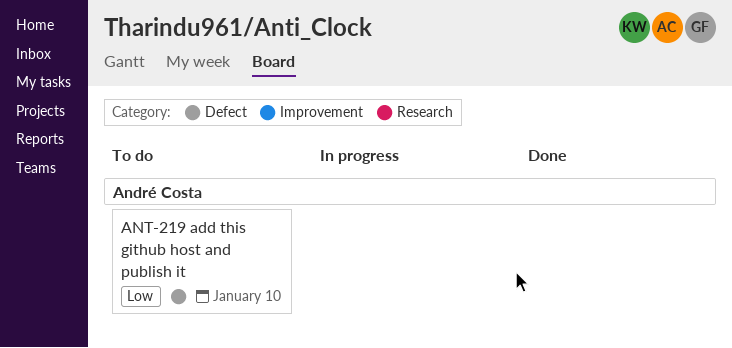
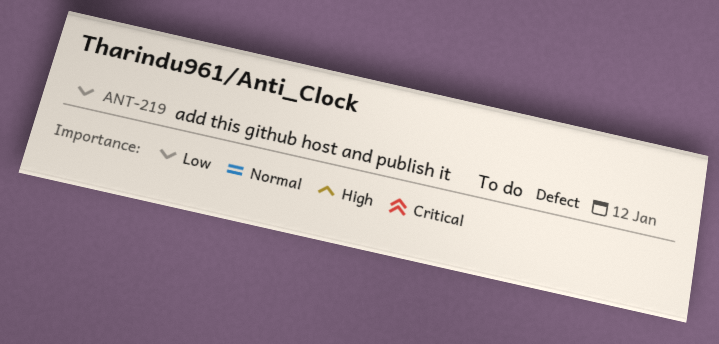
ANT-219, due: Jan 10 -> Jan 12

